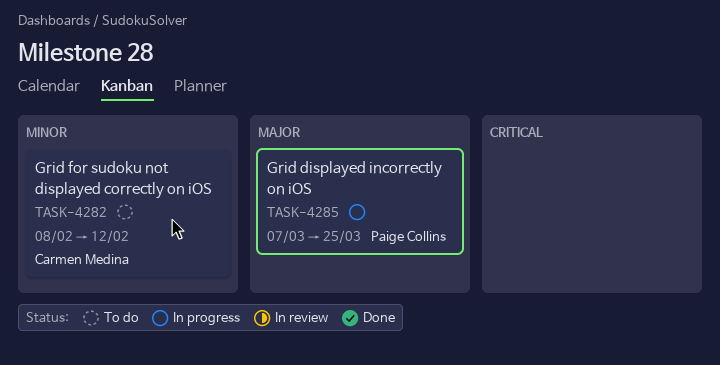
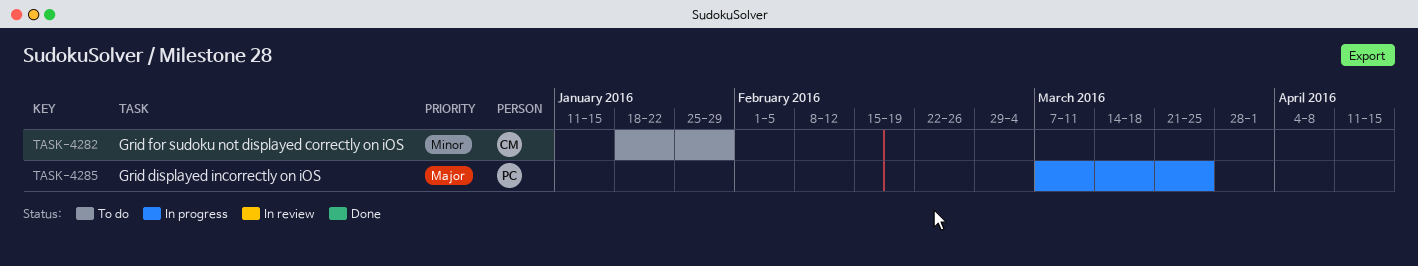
TASK-4282, start: Feb 8 -> Jan 18
TASK-4282, due: Feb 12 -> Jan 29

